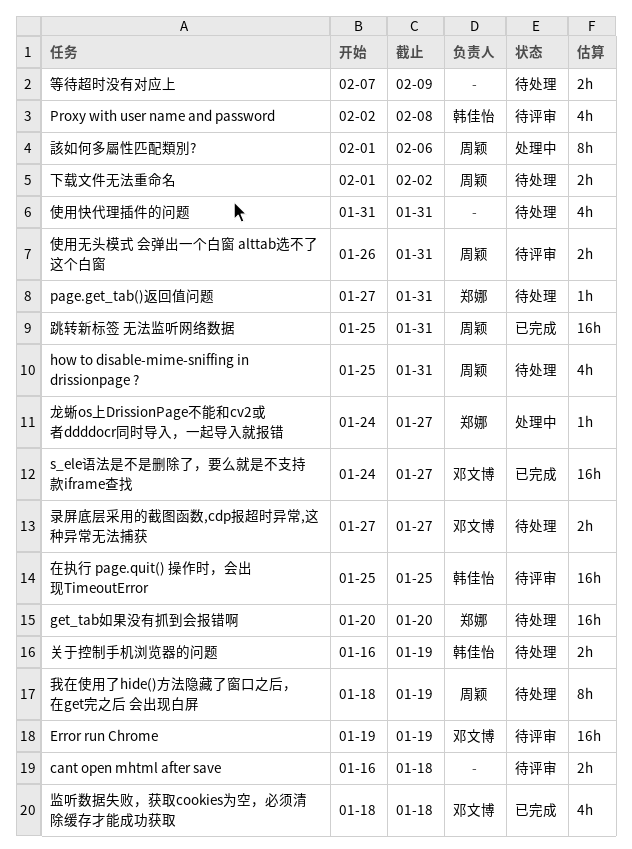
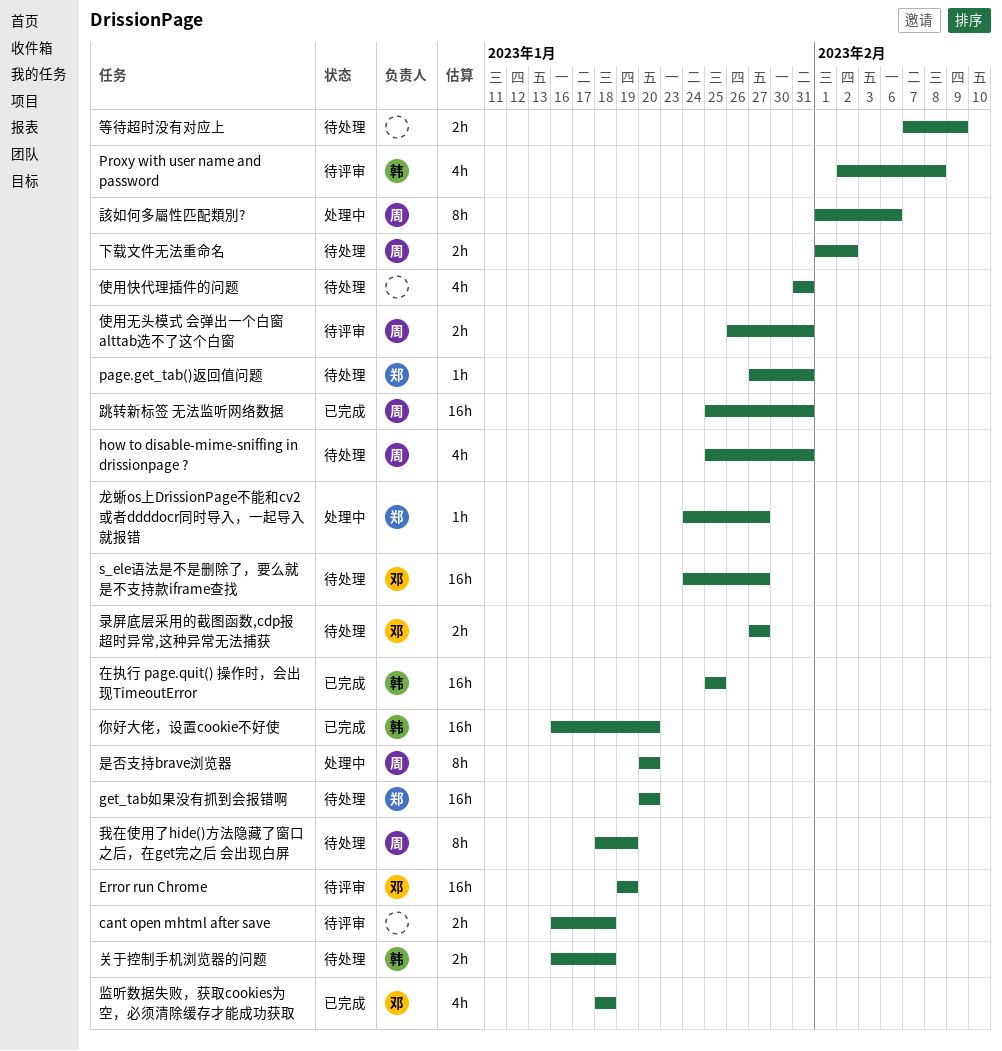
s_ele语法是不是删除了，要么就是不支持款iframe查找, status: 已完成 -> 待处理
你好大佬，设置cookie不好使: none -> present
关于控制手机浏览器的问题, due: Jan 19 -> Jan 18
在执行 page.quit() 操作时，会出现TimeoutError, status: 待评审 -> 已完成
是否支持brave浏览器: none -> present

